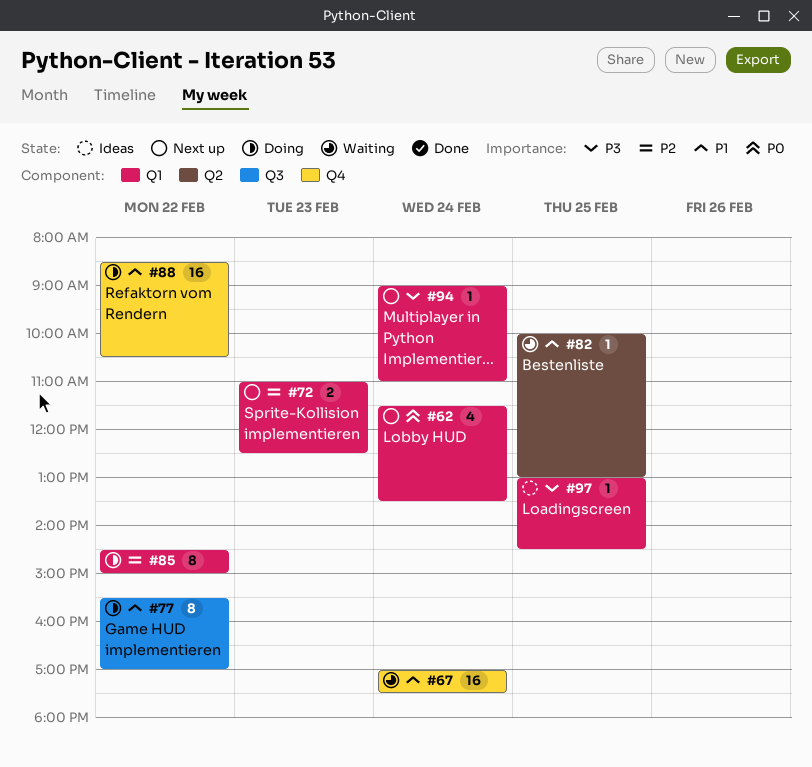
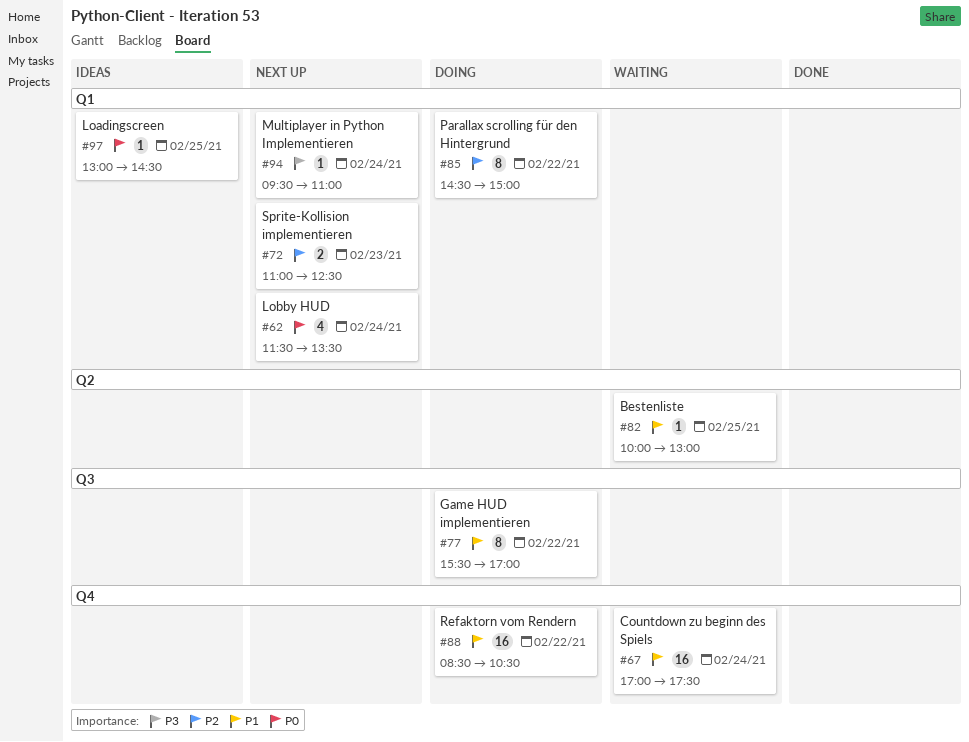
#94, begins: 09:00 -> 09:30
#97, priority: P3 -> P0

